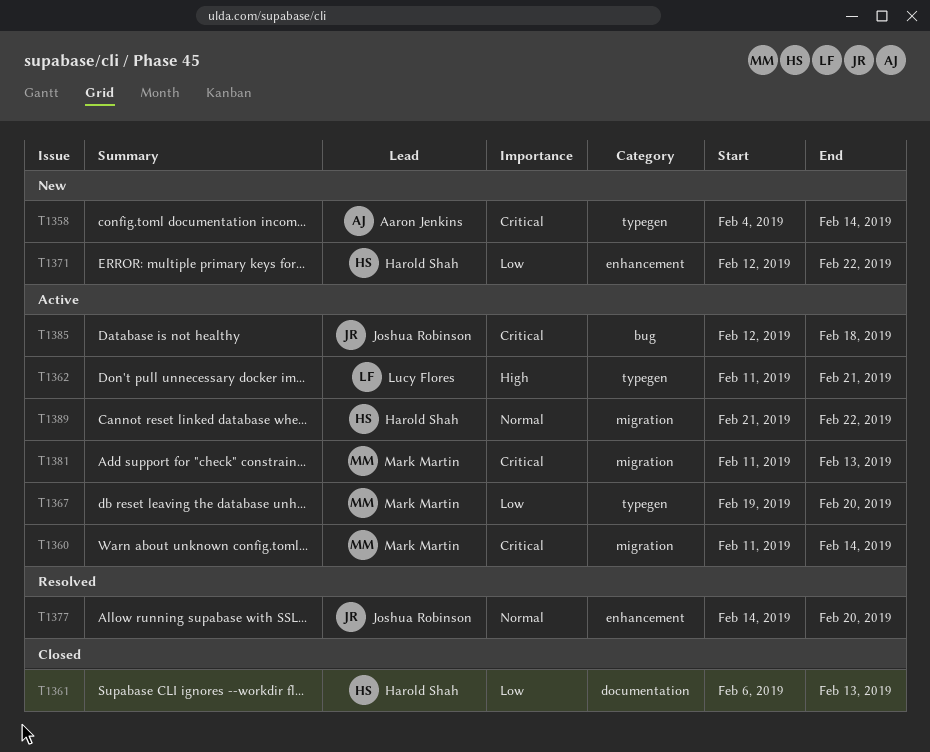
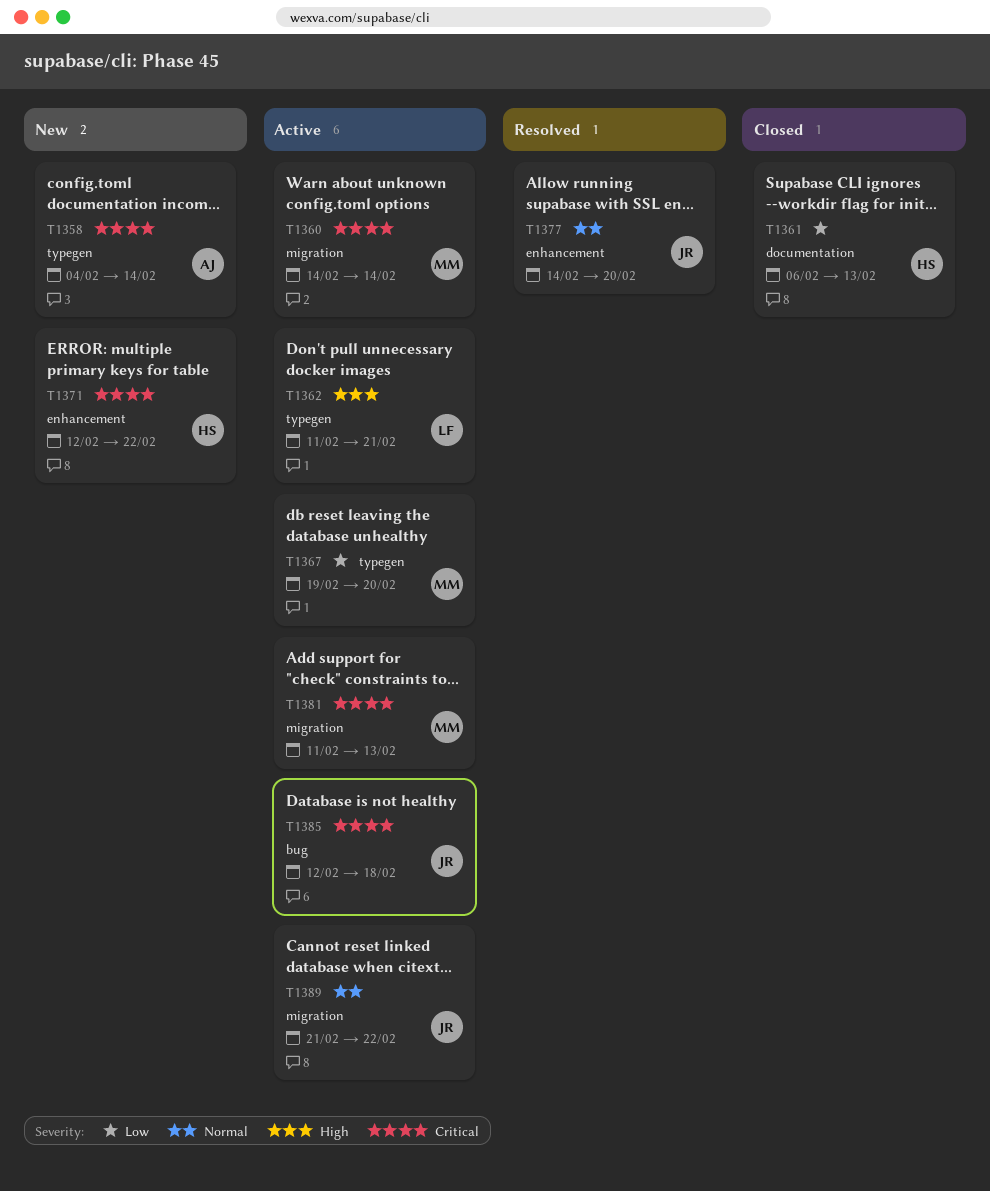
T1360, start: Feb 11 -> Feb 14
T1371, priority: Low -> Critical
T1389, owner: Harold Shah -> Joshua Robinson

